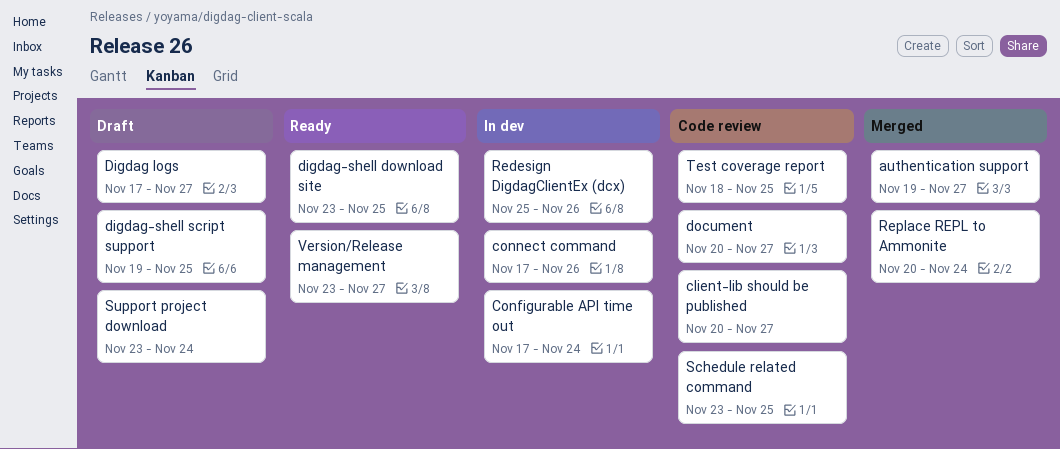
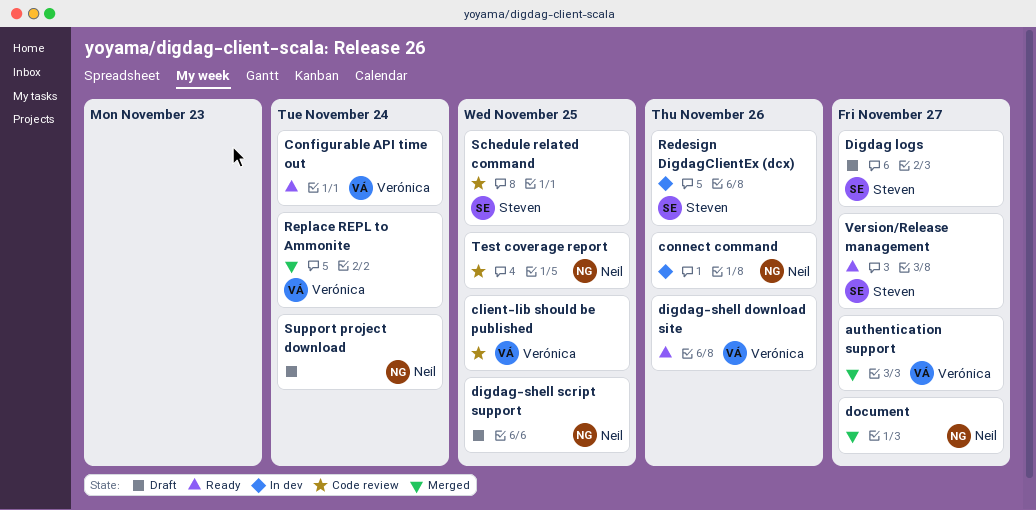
client-lib should be published, due: Nov 27 -> Nov 25
Configurable API time out, status: In dev -> Ready
digdag-shell download site, due: Nov 25 -> Nov 26
document, status: Code review -> Merged

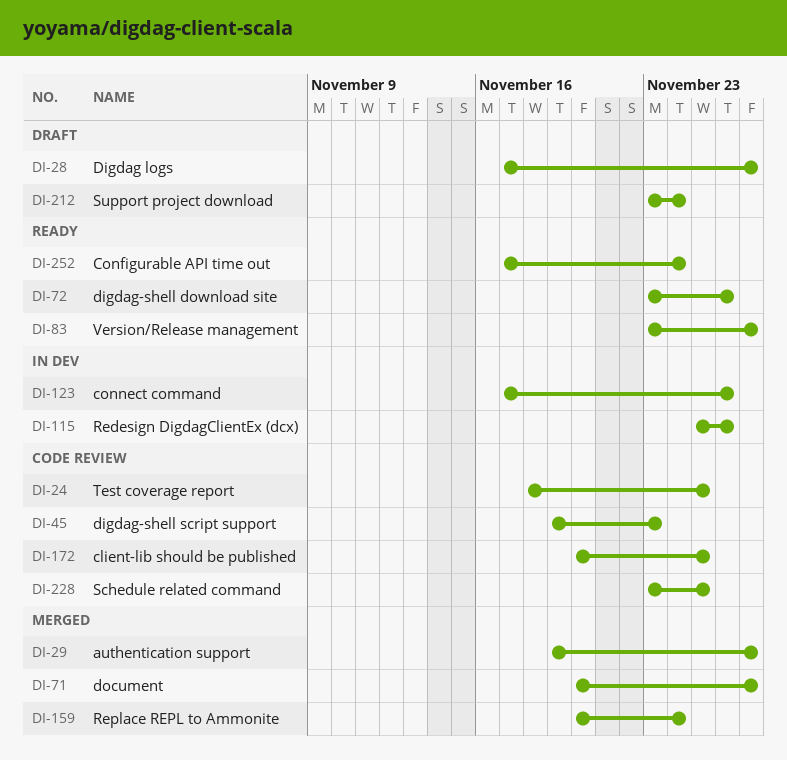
digdag-shell script support, status: Draft -> Code review
digdag-shell script support, due: Nov 25 -> Nov 23

